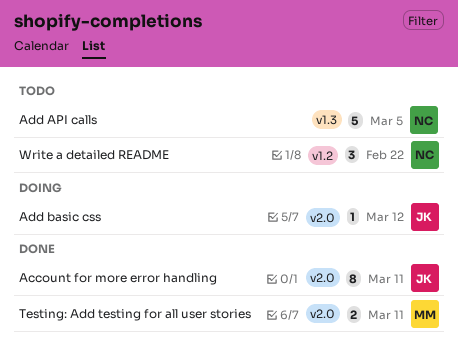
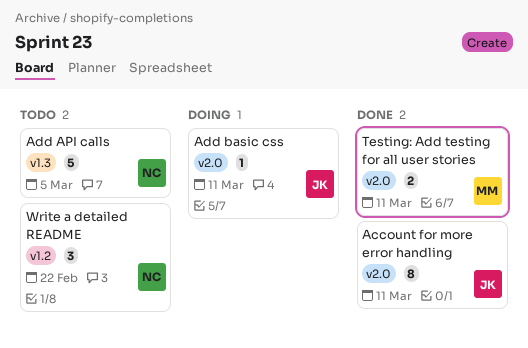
Add basic css, due: Mar 12 -> Mar 11

